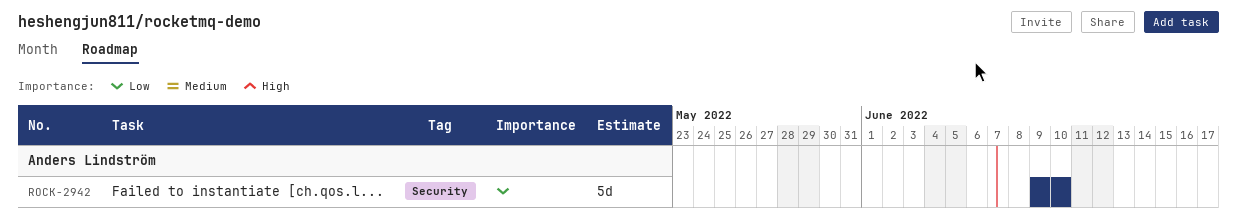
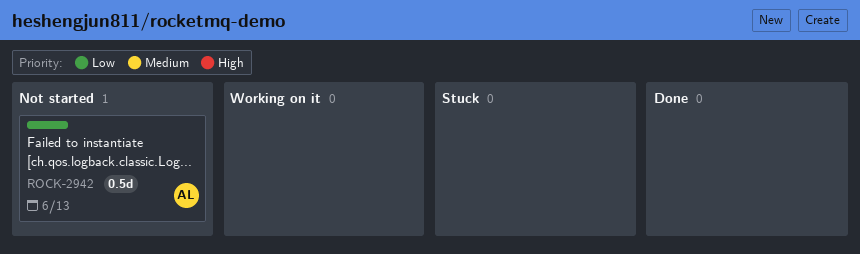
ROCK-2942, estimate: 5d -> 0.5d
ROCK-2942, due: Jun 10 -> Jun 13

